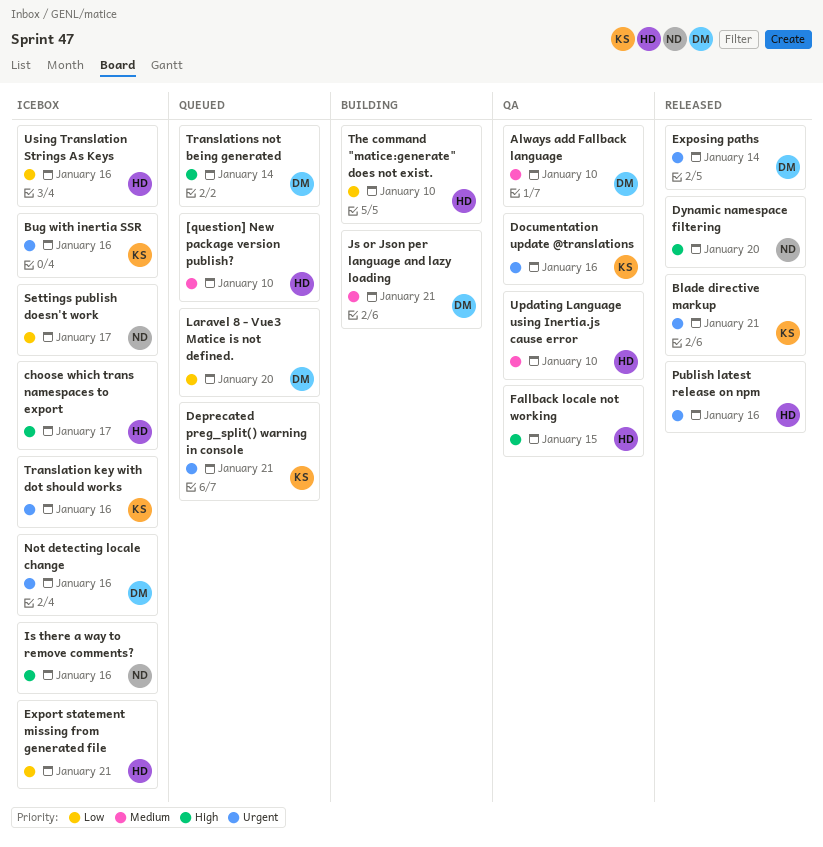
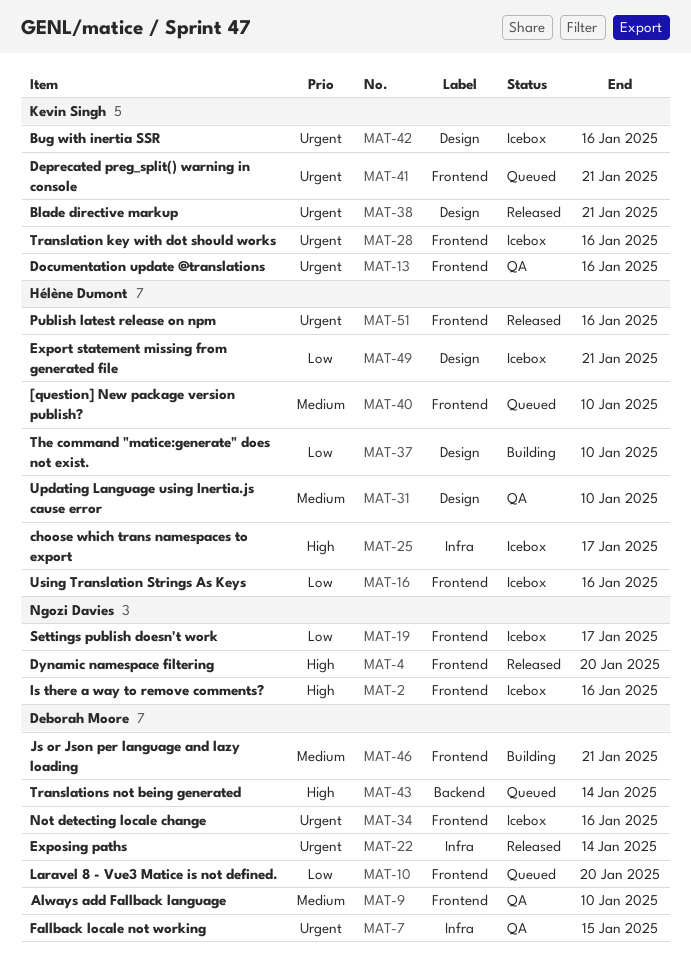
Fallback locale not working, owner: Hélène Dumont -> Deborah Moore
Fallback locale not working, priority: High -> Urgent

